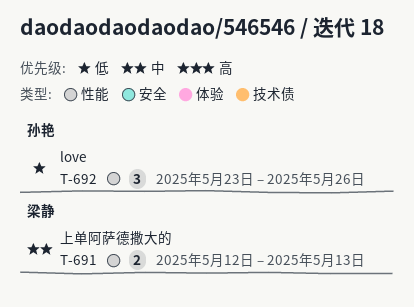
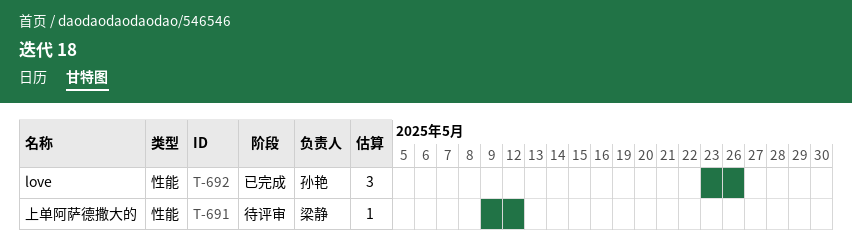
T-691, estimate: 2 -> 1
T-691, start: May 12 -> May 9
T-691, due: May 13 -> May 12

